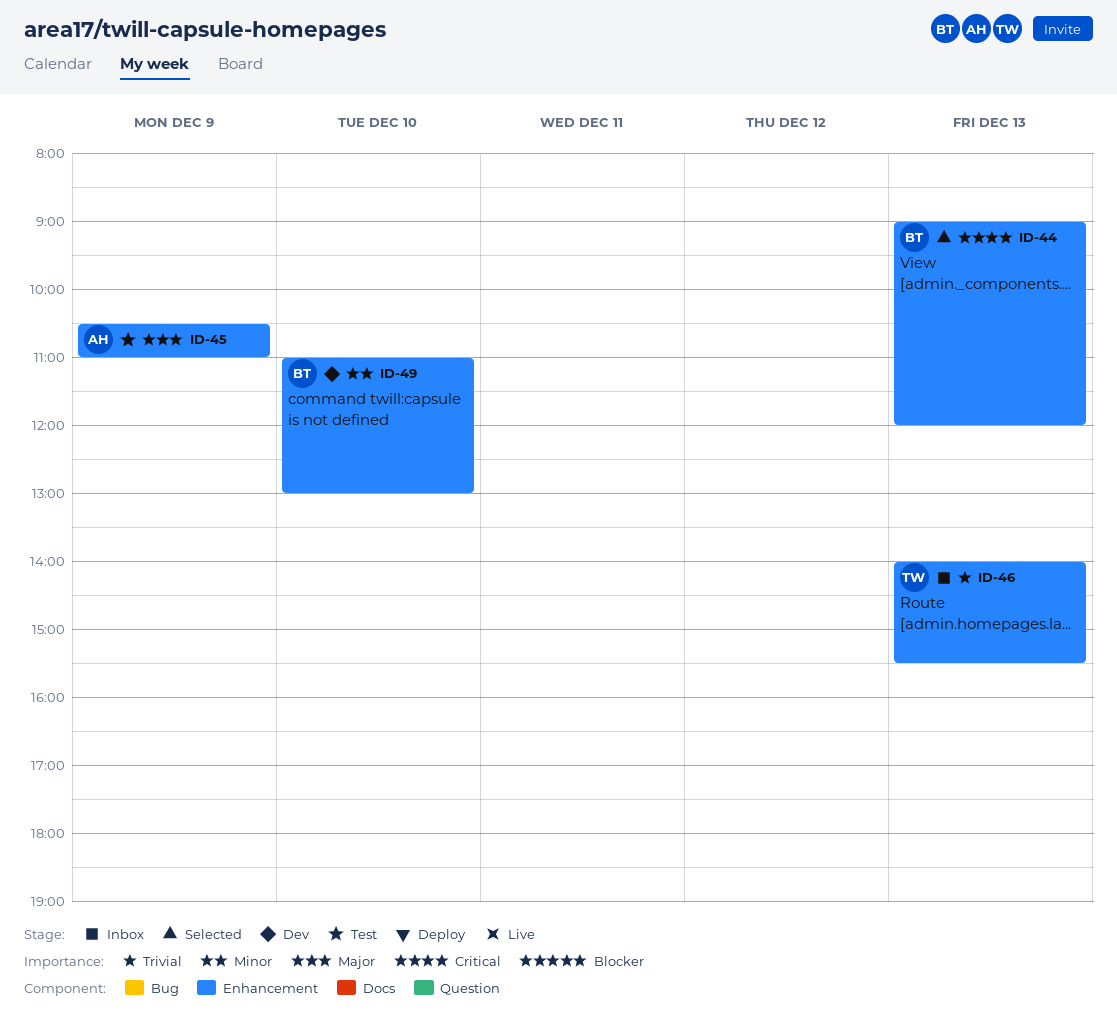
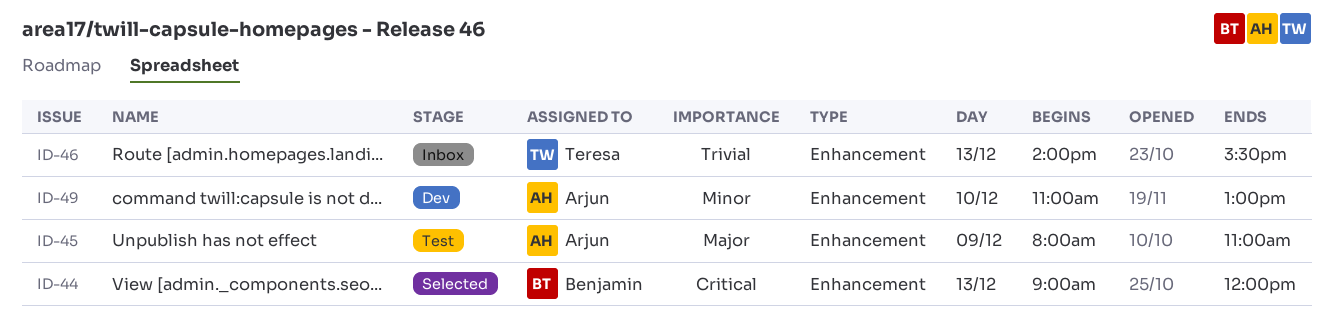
ID-45, begins: 10:30 -> 08:00
ID-49, owner: Benjamin -> Arjun

